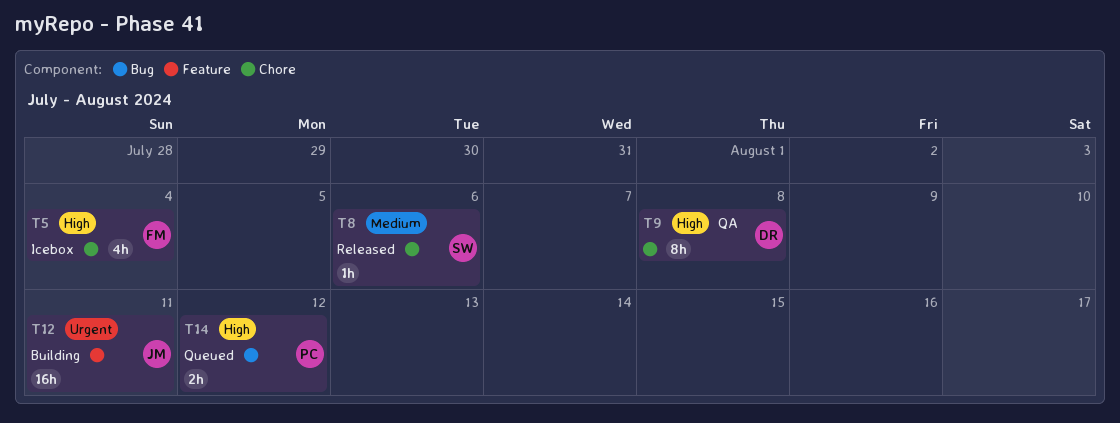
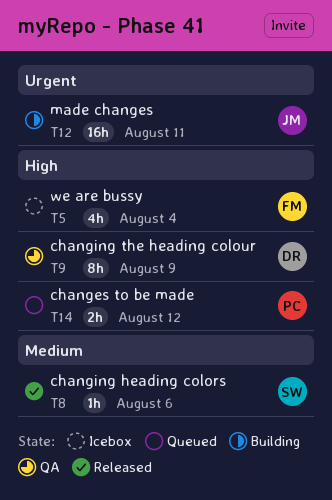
T9, due: Aug 8 -> Aug 9

